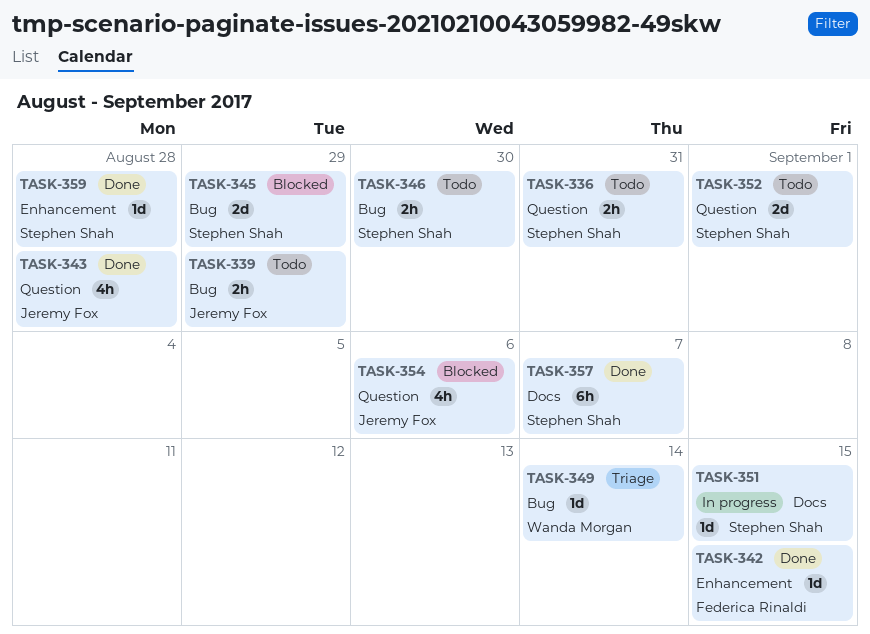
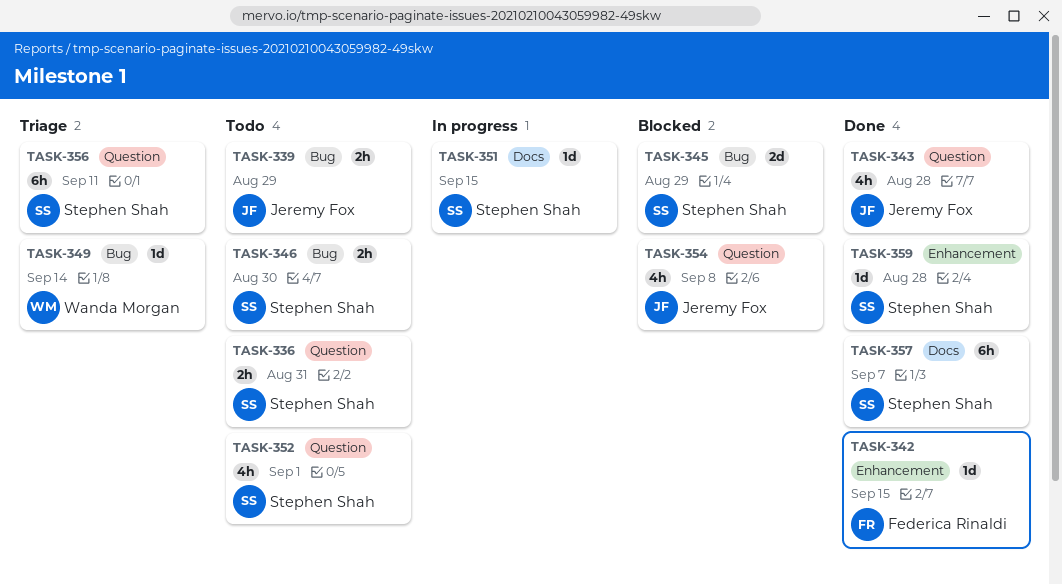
TASK-352, estimate: 2d -> 4h
TASK-354, due: Sep 6 -> Sep 8
TASK-356: none -> present

